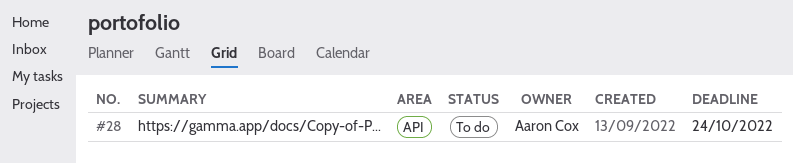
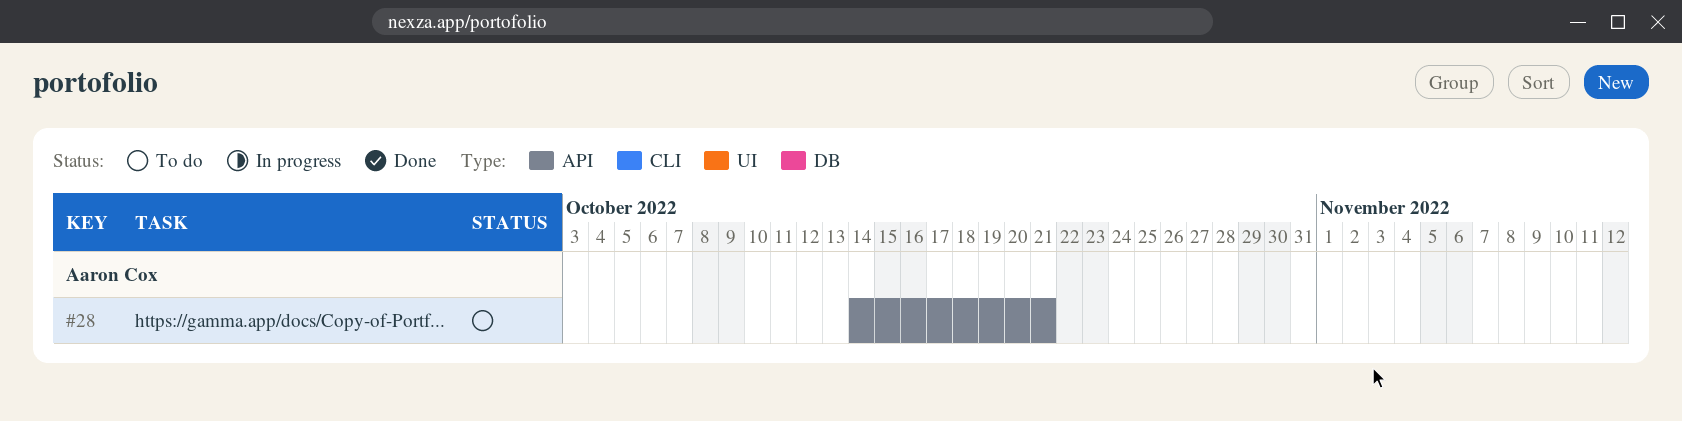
#28, due: Oct 24 -> Oct 21

